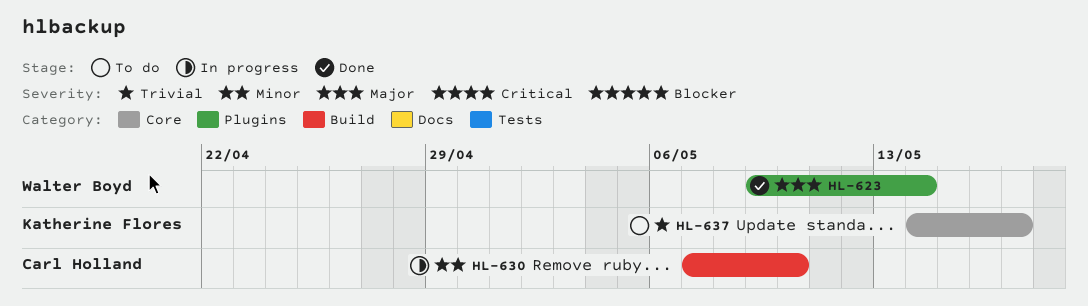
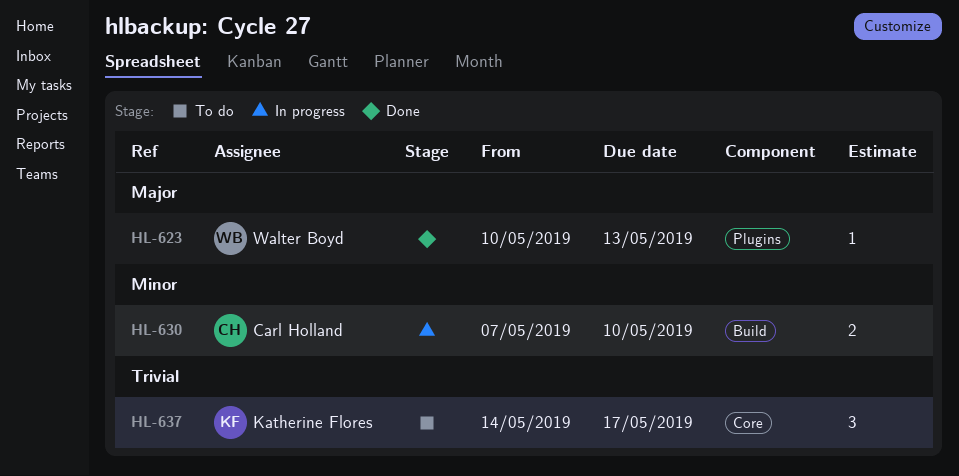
HL-623, start: May 9 -> May 10
HL-623, due: May 14 -> May 13

